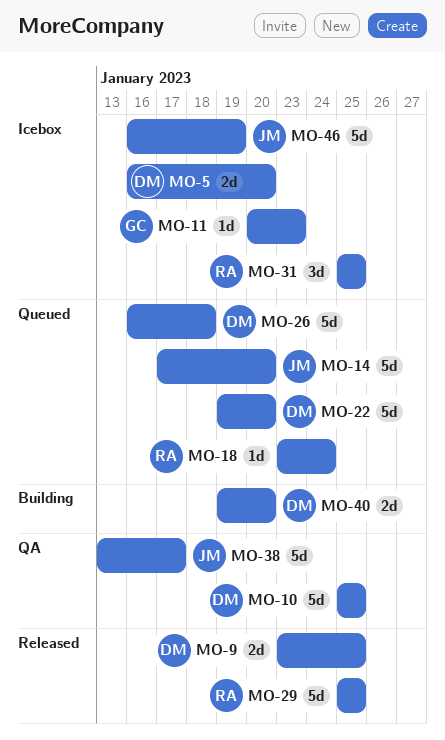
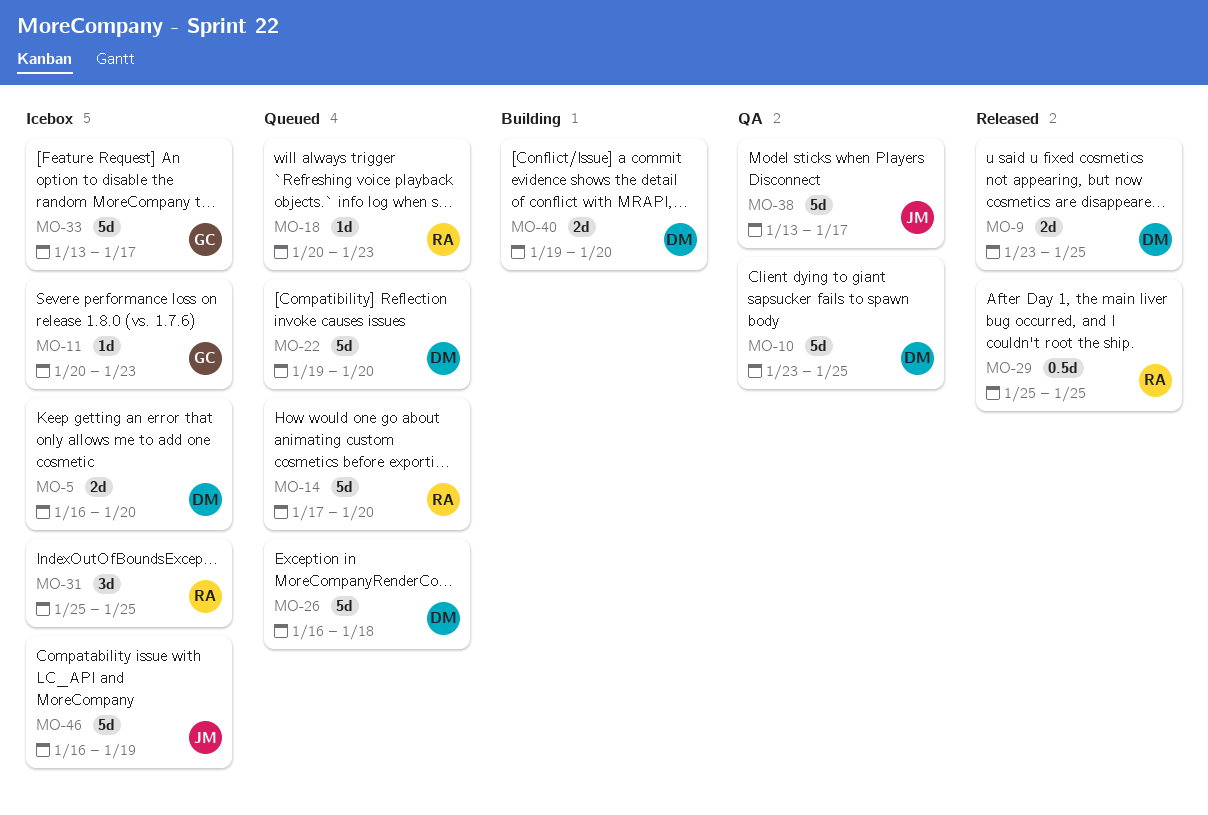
MO-10, start: Jan 25 -> Jan 23
MO-14, owner: JM -> RA
MO-18, start: Jan 23 -> Jan 20
MO-18, due: Jan 24 -> Jan 23
MO-29, estimate: 5d -> 0.5d
MO-33: none -> present

